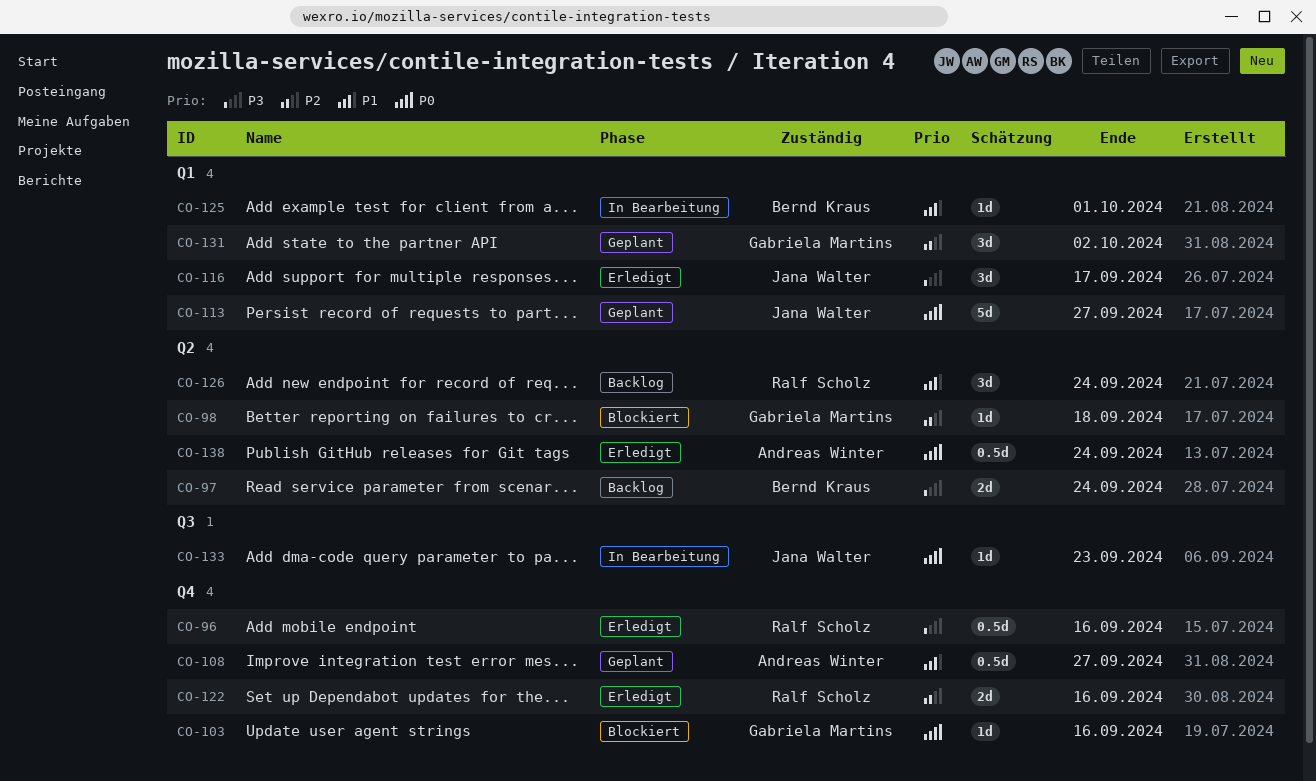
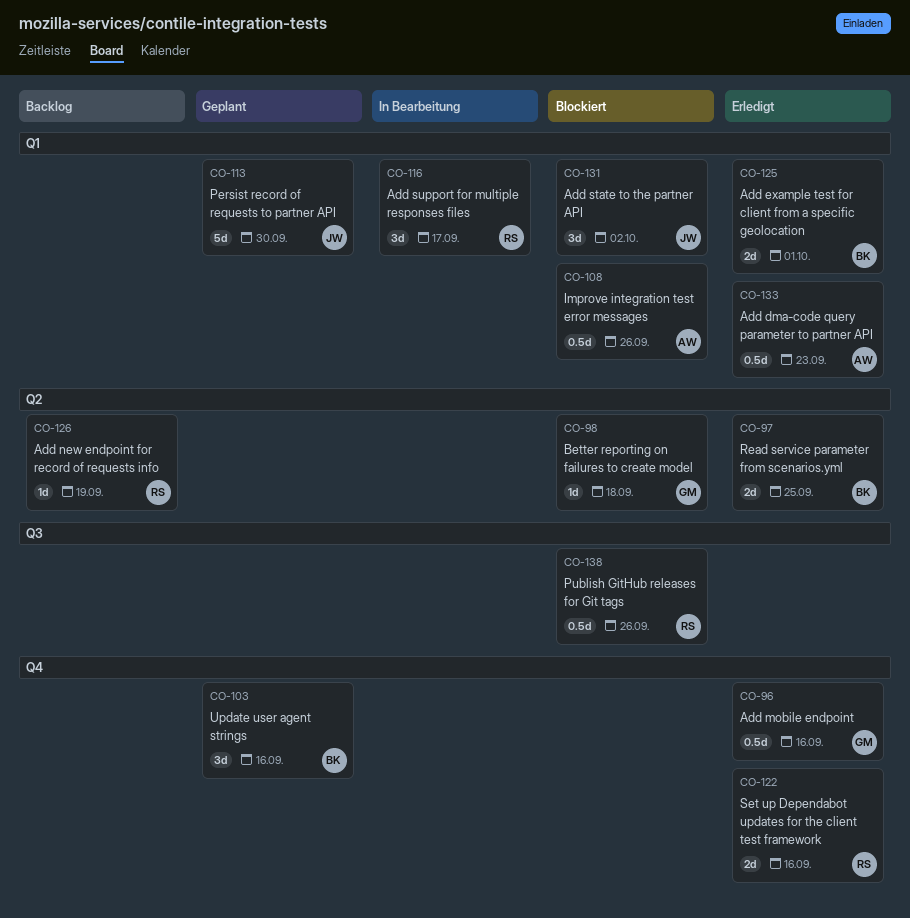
CO-96, owner: Ralf Scholz -> Gabriela Martins
CO-97, status: Backlog -> Erledigt
CO-97, due: Sep 24 -> Sep 25
CO-103, status: Blockiert -> Geplant
CO-103, owner: Gabriela Martins -> Bernd Kraus
CO-103, estimate: 1d -> 3d
CO-108, status: Geplant -> Blockiert
CO-108, label: Q4 -> Q1
CO-108, due: Sep 27 -> Sep 26
CO-113, due: Sep 27 -> Sep 30
CO-116, status: Erledigt -> In Bearbeitung
CO-116, owner: Jana Walter -> Ralf Scholz
CO-125, status: In Bearbeitung -> Erledigt
CO-125, estimate: 1d -> 2d
CO-126, estimate: 3d -> 1d
CO-126, due: Sep 24 -> Sep 19
CO-131, status: Geplant -> Blockiert
CO-131, owner: Gabriela Martins -> Jana Walter
CO-133, status: In Bearbeitung -> Erledigt
CO-133, owner: Jana Walter -> Andreas Winter
CO-133, label: Q3 -> Q1
CO-133, estimate: 1d -> 0.5d
CO-138, status: Erledigt -> Blockiert
CO-138, owner: Andreas Winter -> Ralf Scholz
CO-138, label: Q2 -> Q3
CO-138, due: Sep 24 -> Sep 26

